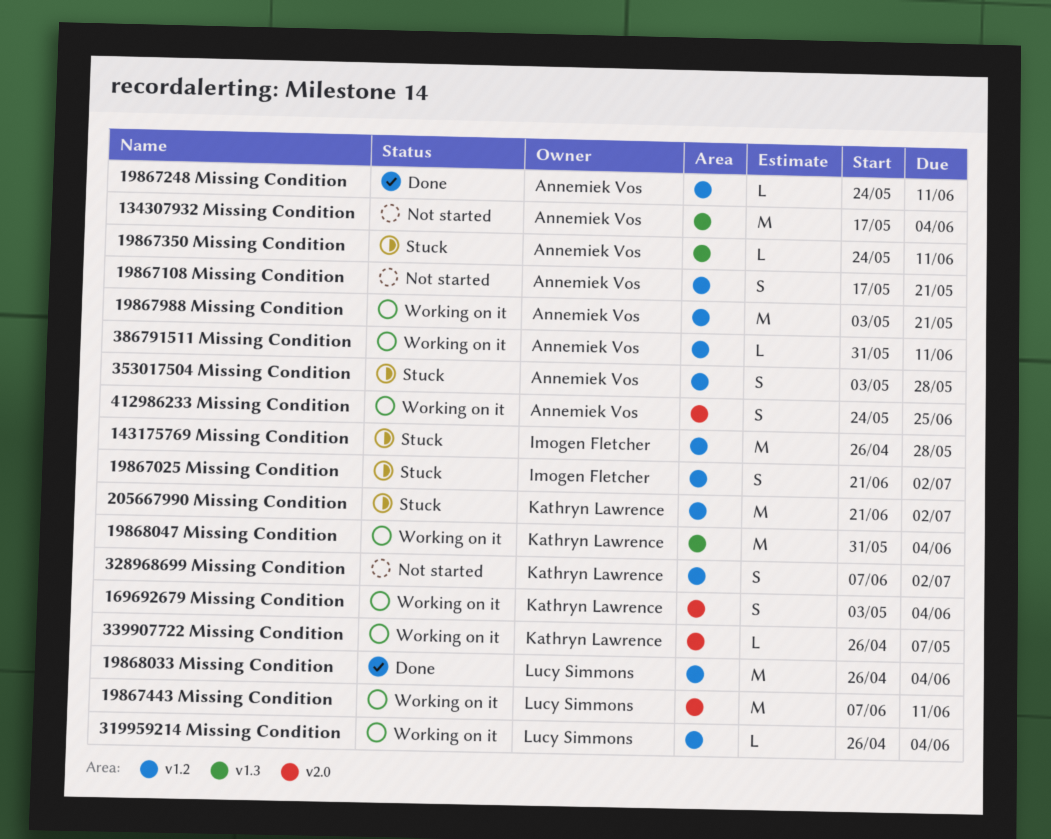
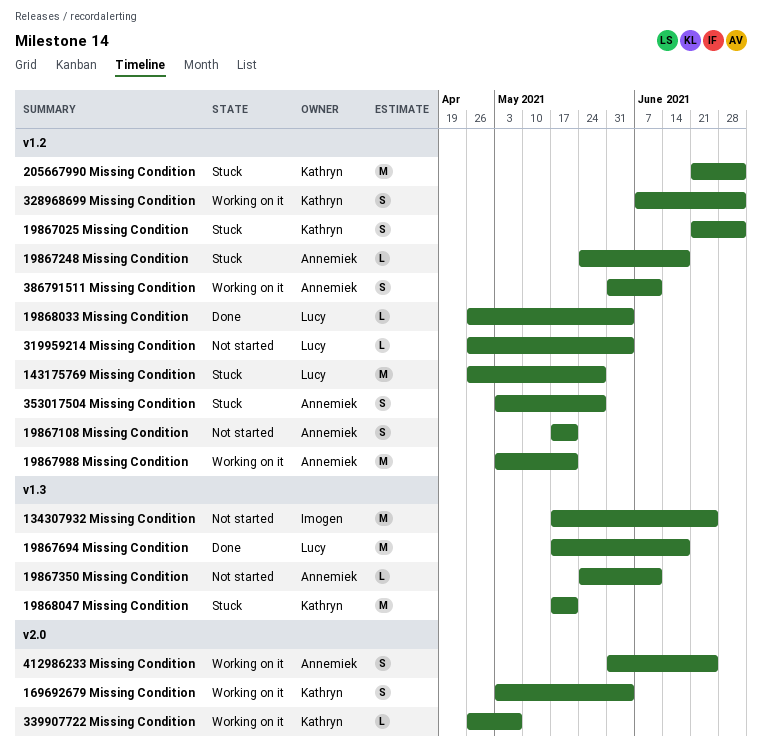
134307932 Missing Condition, owner: Annemiek Vos -> Imogen Fletcher
134307932 Missing Condition, due: Jun 4 -> Jun 25
143175769 Missing Condition, owner: Imogen Fletcher -> Lucy Simmons
19867025 Missing Condition, owner: Imogen Fletcher -> Kathryn Lawrence
19867248 Missing Condition, status: Done -> Stuck
19867248 Missing Condition, due: Jun 11 -> Jun 18
19867350 Missing Condition, status: Stuck -> Not started
19867443 Missing Condition: present -> none
19867694 Missing Condition: none -> present
19868033 Missing Condition, estimate: M -> L
19868047 Missing Condition, status: Working on it -> Stuck
19868047 Missing Condition, start: May 31 -> May 17
19868047 Missing Condition, due: Jun 4 -> May 21
319959214 Missing Condition, status: Working on it -> Not started
328968699 Missing Condition, status: Not started -> Working on it
386791511 Missing Condition, estimate: L -> S
412986233 Missing Condition, start: May 24 -> May 31

